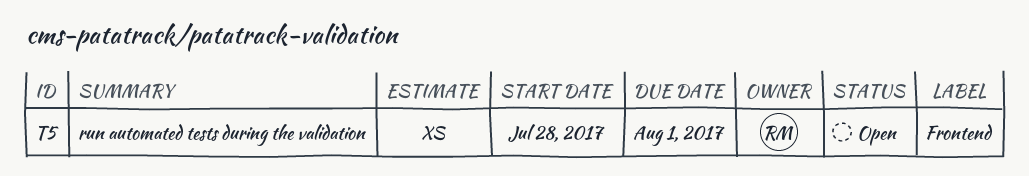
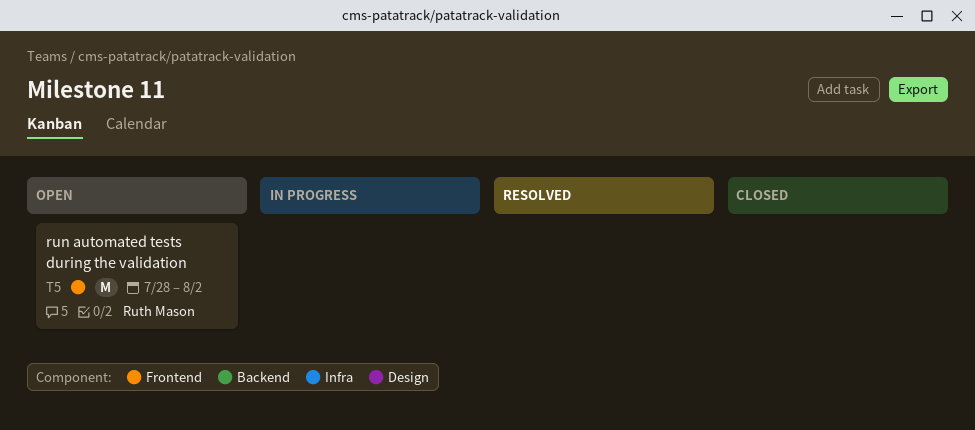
T5, estimate: XS -> M
T5, due: Aug 1 -> Aug 2

